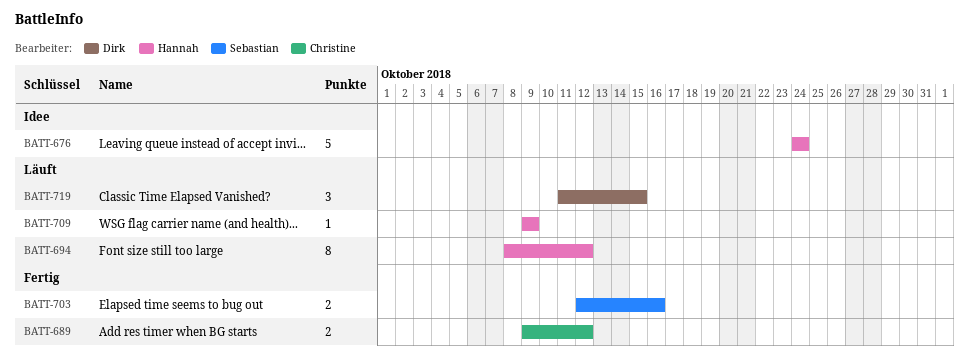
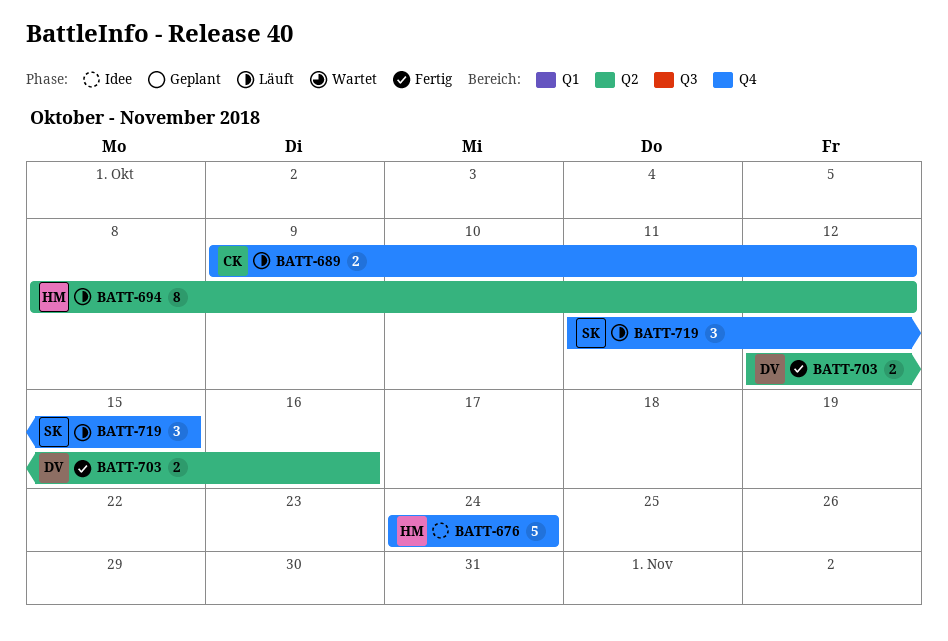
BATT-689, status: Fertig -> Läuft
BATT-703, owner: Sebastian -> Dirk
BATT-709: present -> none
BATT-719, owner: Dirk -> Sebastian

